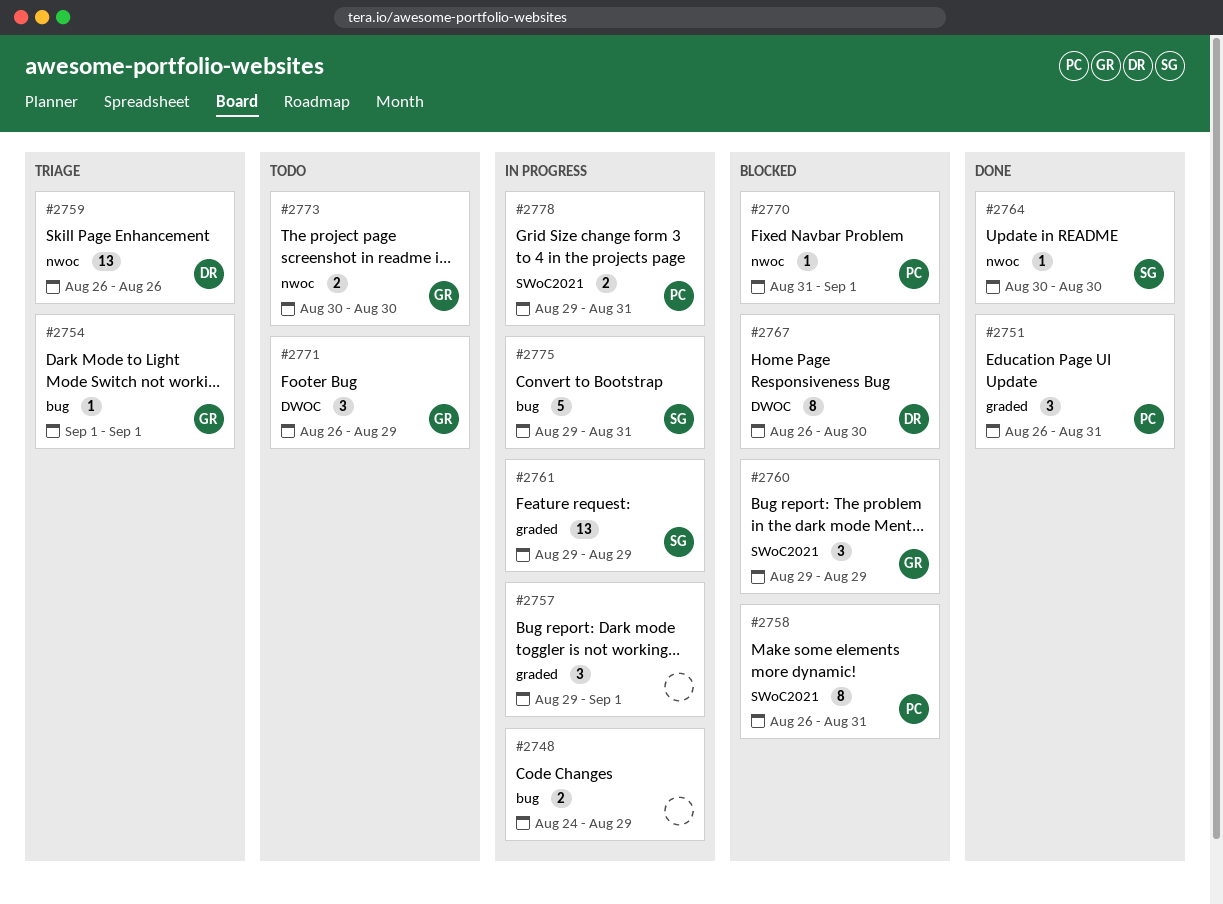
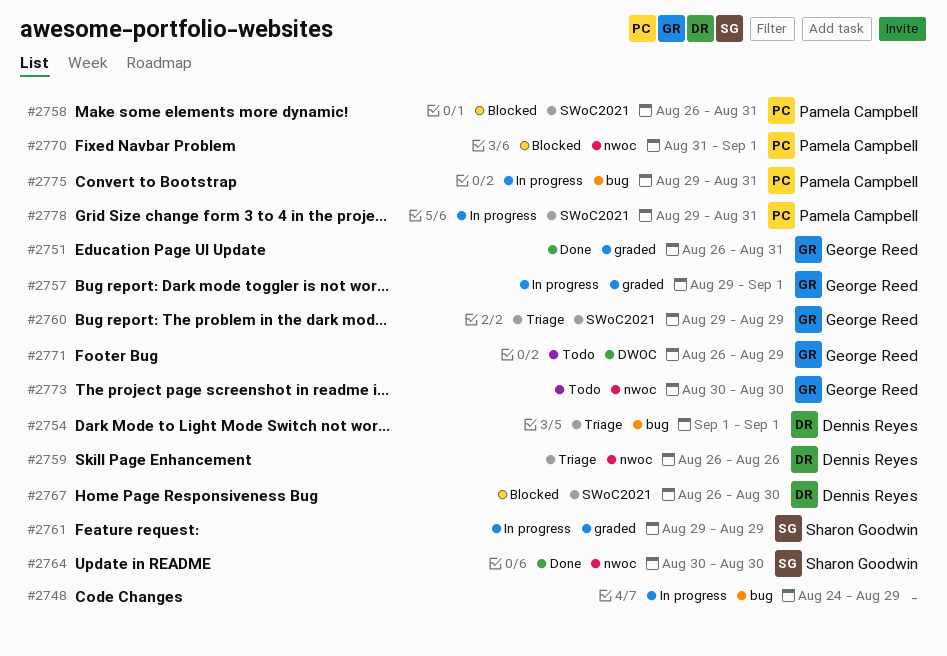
#2751, owner: Pamela Campbell -> George Reed
#2754, owner: George Reed -> Dennis Reyes
#2757, owner: none -> George Reed
#2760, status: Blocked -> Triage
#2767, label: DWOC -> SWoC2021
#2775, owner: Sharon Goodwin -> Pamela Campbell

